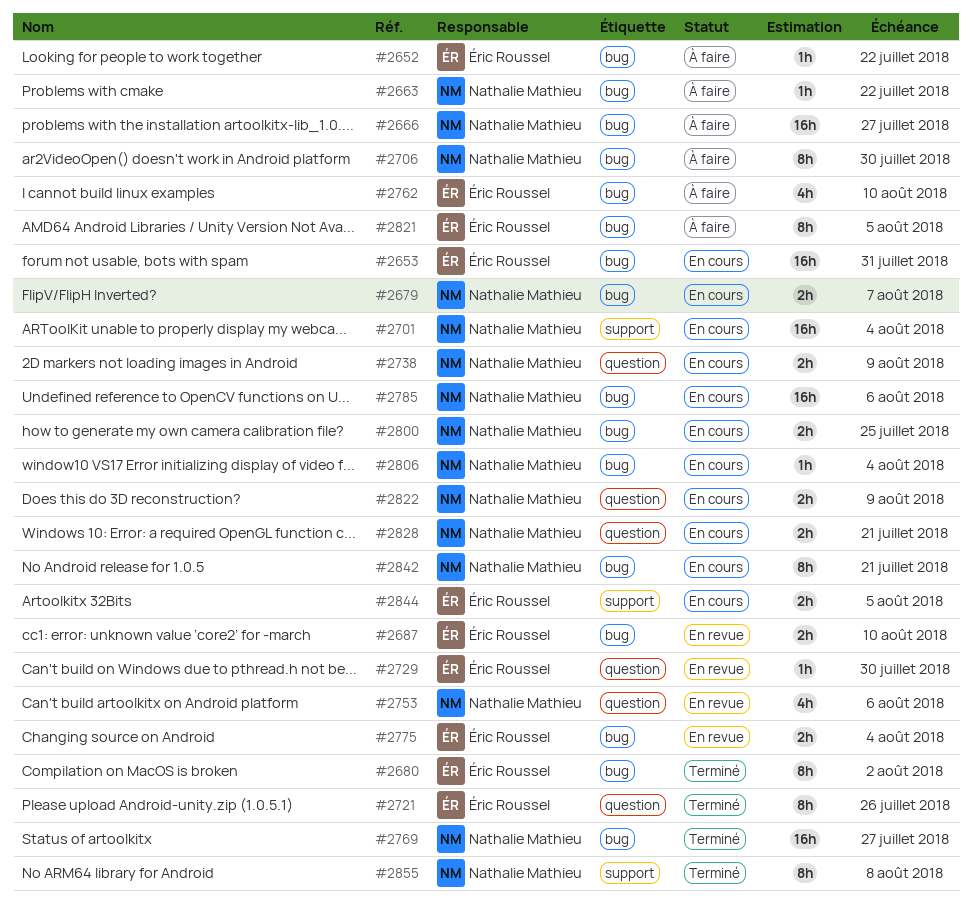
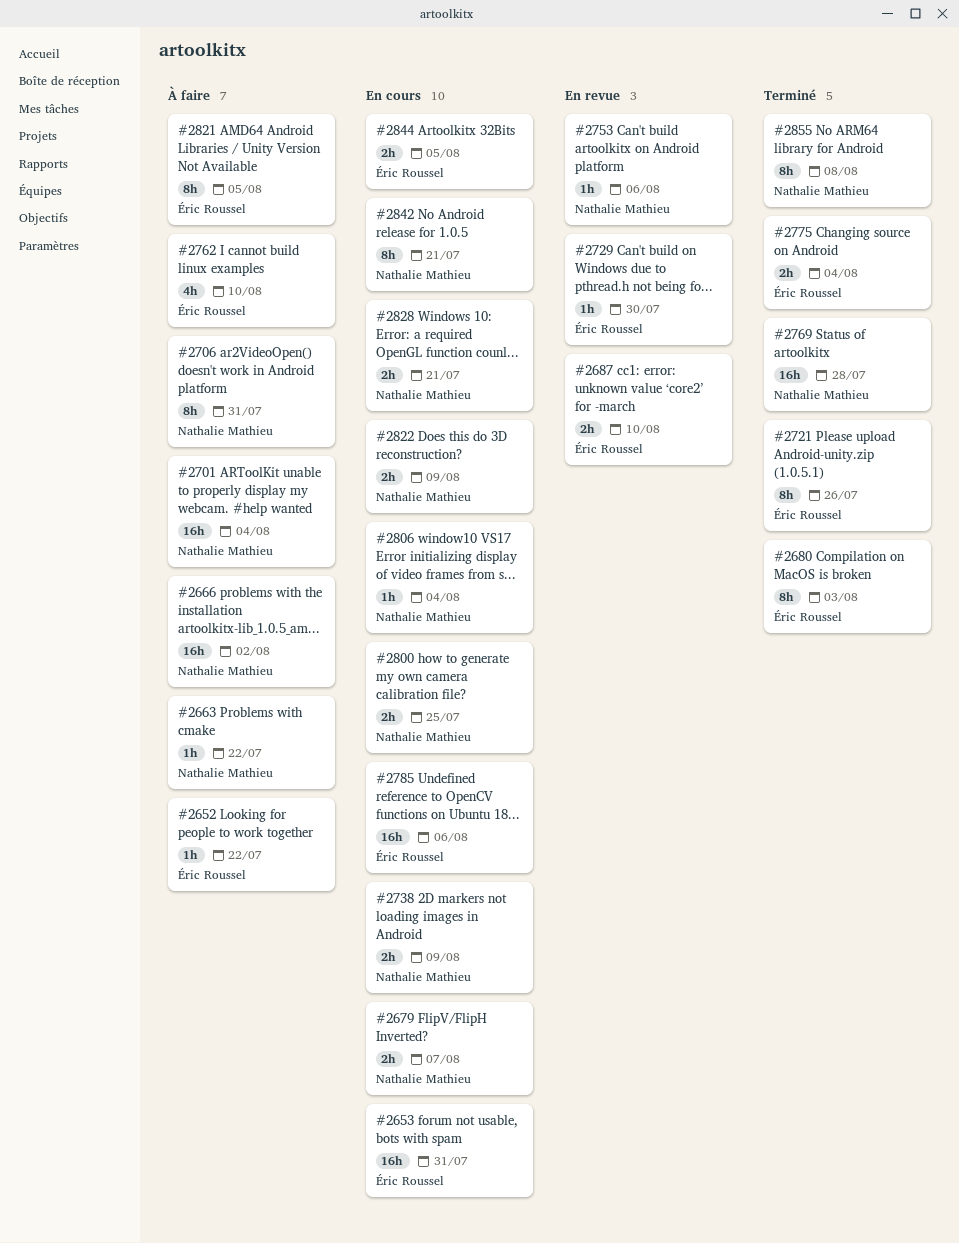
#2666, due: Jul 27 -> Aug 2
#2680, due: Aug 2 -> Aug 3
#2701, status: En cours -> À faire
#2706, due: Jul 30 -> Jul 31
#2753, estimate: 4h -> 1h
#2769, due: Jul 27 -> Jul 28
#2775, status: En revue -> Terminé
#2785, owner: Nathalie Mathieu -> Éric Roussel

